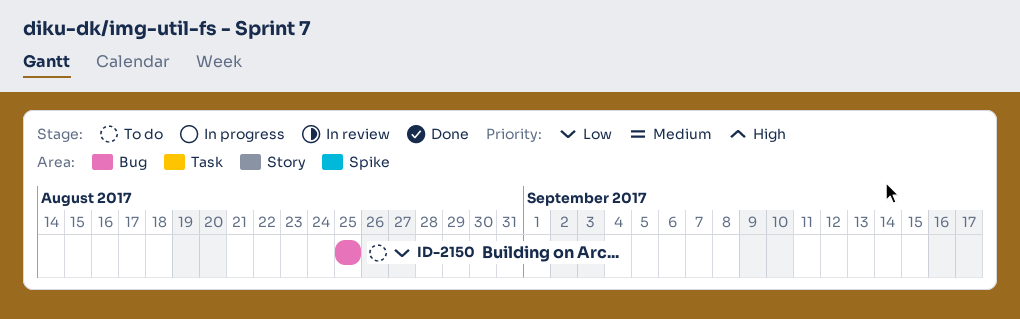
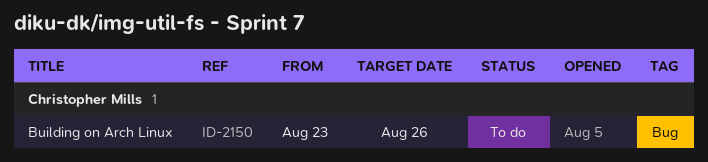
ID-2150, start: Aug 25 -> Aug 23
ID-2150, due: Aug 25 -> Aug 26

